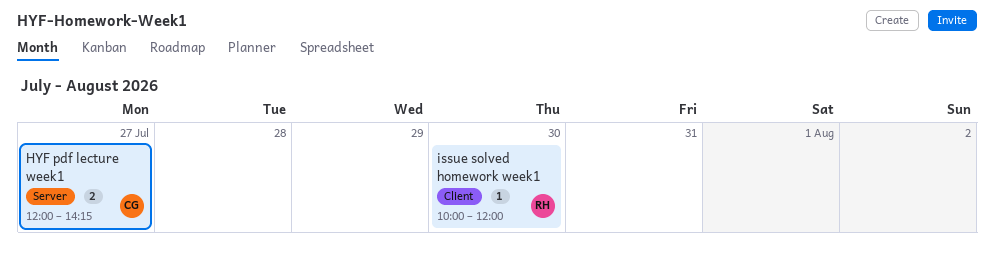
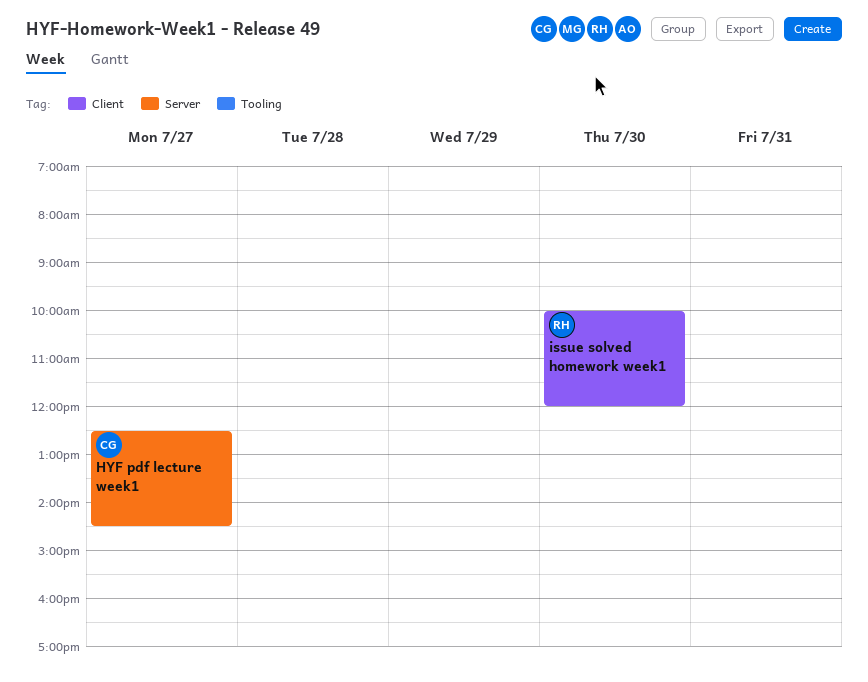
HYF pdf lecture week1, begins: 12:00 -> 12:30
HYF pdf lecture week1, ends: 14:15 -> 14:30

